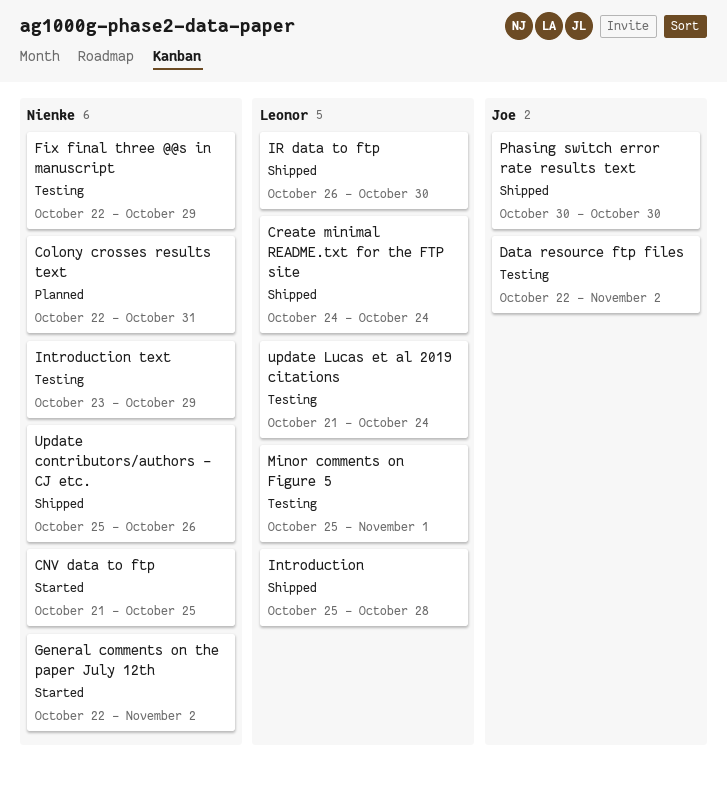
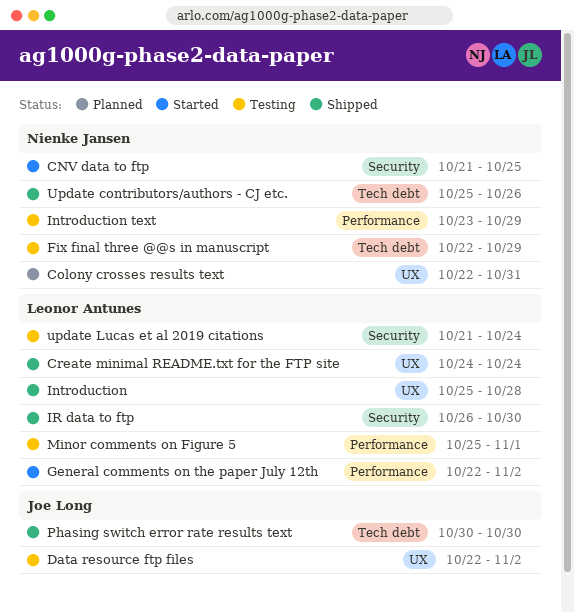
General comments on the paper July 12th, owner: Nienke Jansen -> Leonor Antunes

